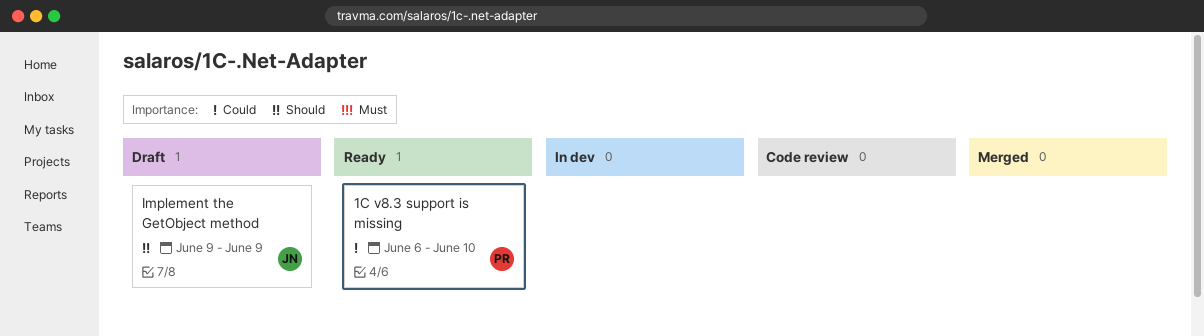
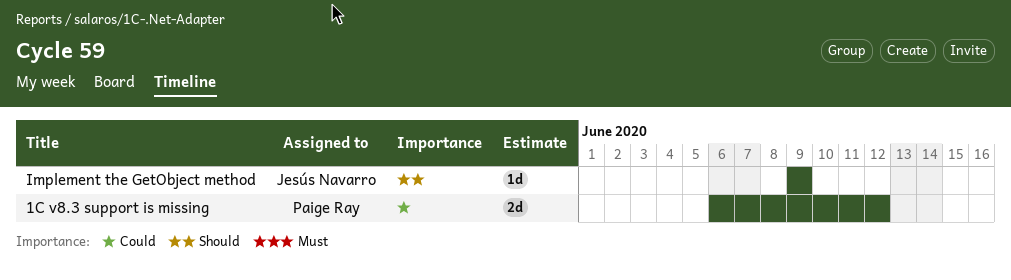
1C v8.3 support is missing, due: Jun 10 -> Jun 12

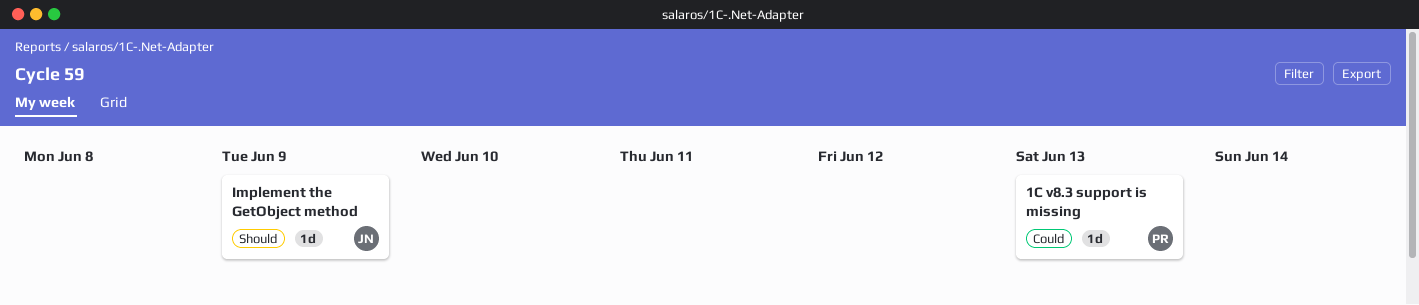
1C v8.3 support is missing, estimate: 2d -> 1d
1C v8.3 support is missing, due: Jun 12 -> Jun 13

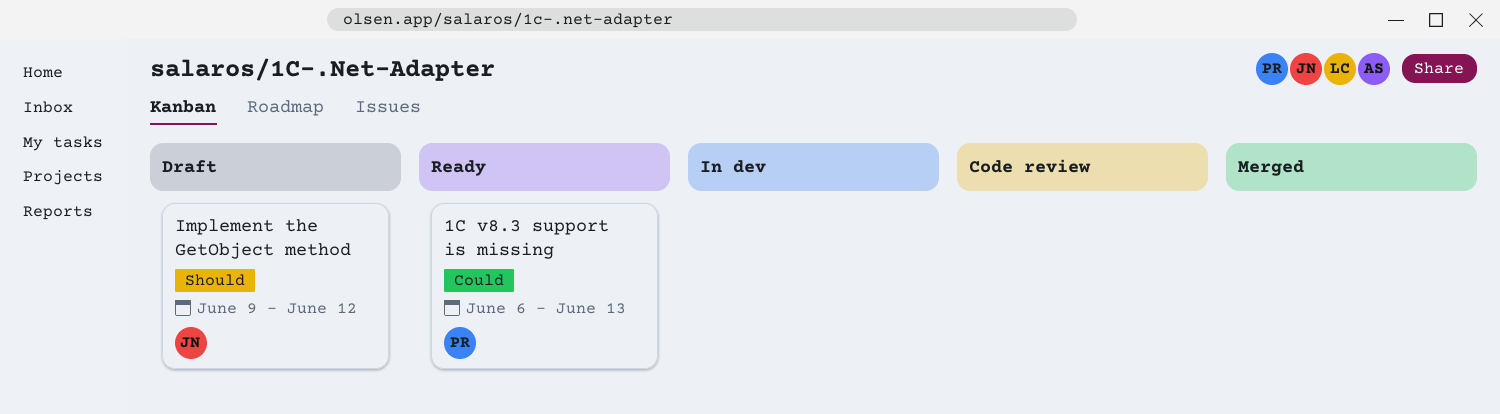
Implement the GetObject method, due: Jun 9 -> Jun 12

